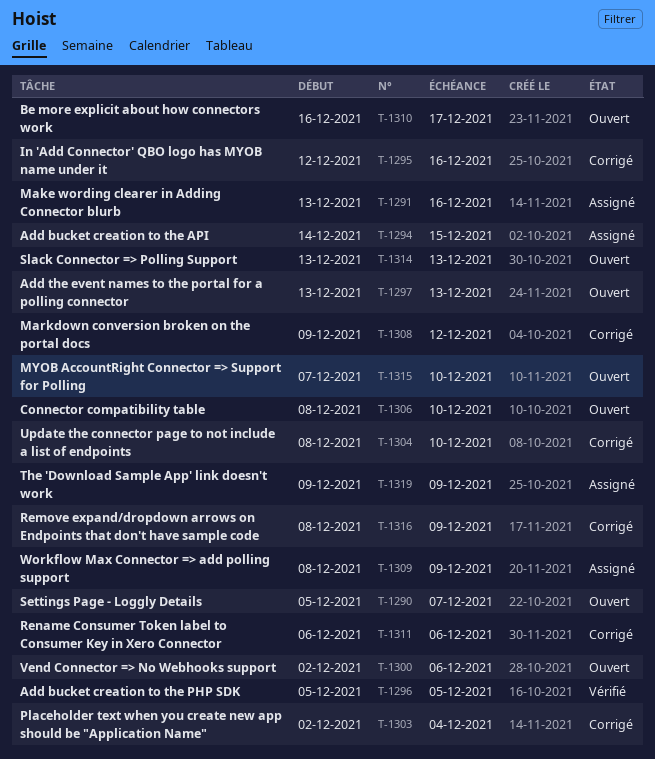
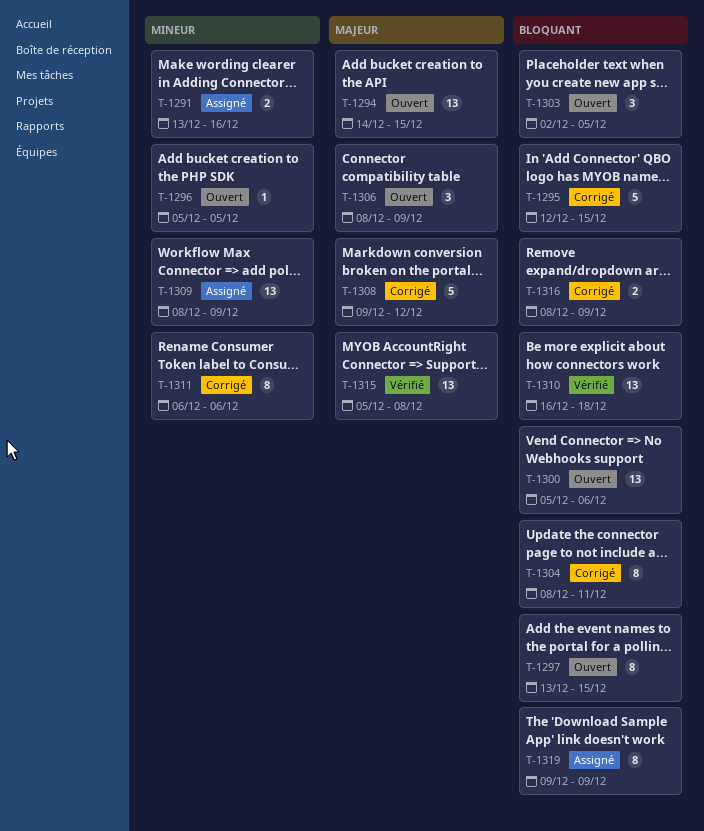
T-1290: present -> none
T-1294, status: Assigné -> Ouvert
T-1295, due: Dec 16 -> Dec 15
T-1296, status: Vérifié -> Ouvert
T-1297, due: Dec 13 -> Dec 15
T-1300, start: Dec 2 -> Dec 5
T-1303, status: Corrigé -> Ouvert
T-1303, due: Dec 4 -> Dec 5
T-1304, due: Dec 10 -> Dec 11
T-1306, due: Dec 10 -> Dec 9
T-1310, status: Ouvert -> Vérifié
T-1310, due: Dec 17 -> Dec 18
T-1314: present -> none
T-1315, status: Ouvert -> Vérifié
T-1315, start: Dec 7 -> Dec 5
T-1315, due: Dec 10 -> Dec 8

